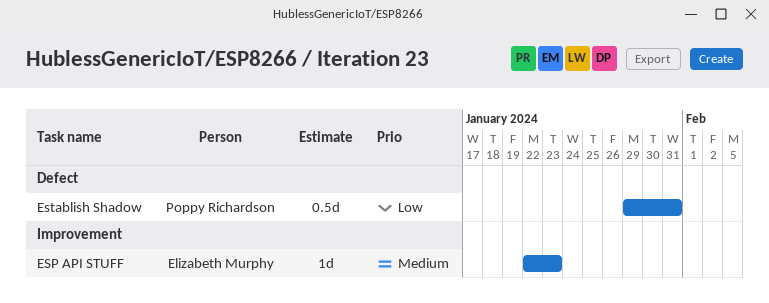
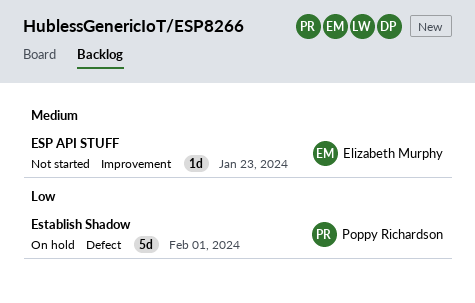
Establish Shadow, estimate: 0.5d -> 5d
Establish Shadow, due: Jan 31 -> Feb 1

